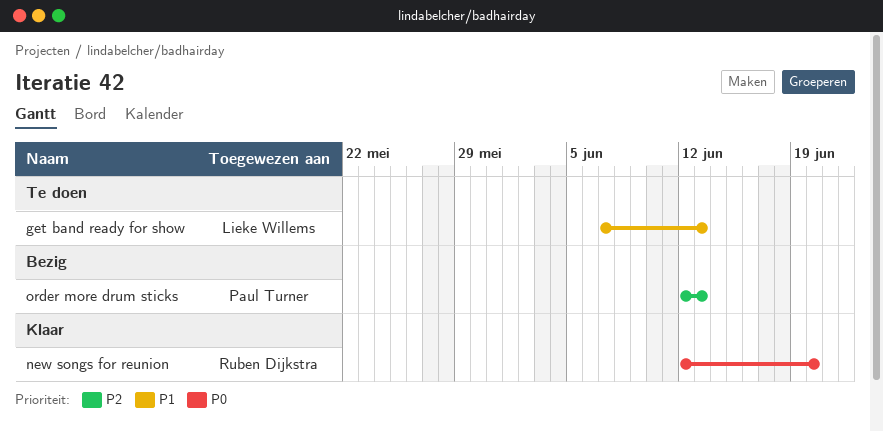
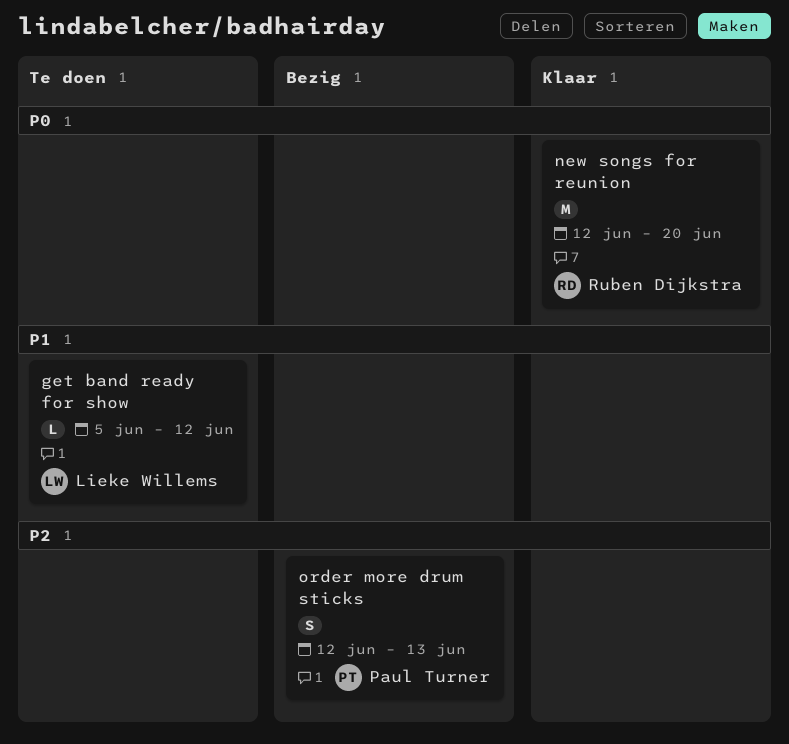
get band ready for show, start: Jun 7 -> Jun 5
get band ready for show, due: Jun 13 -> Jun 12

